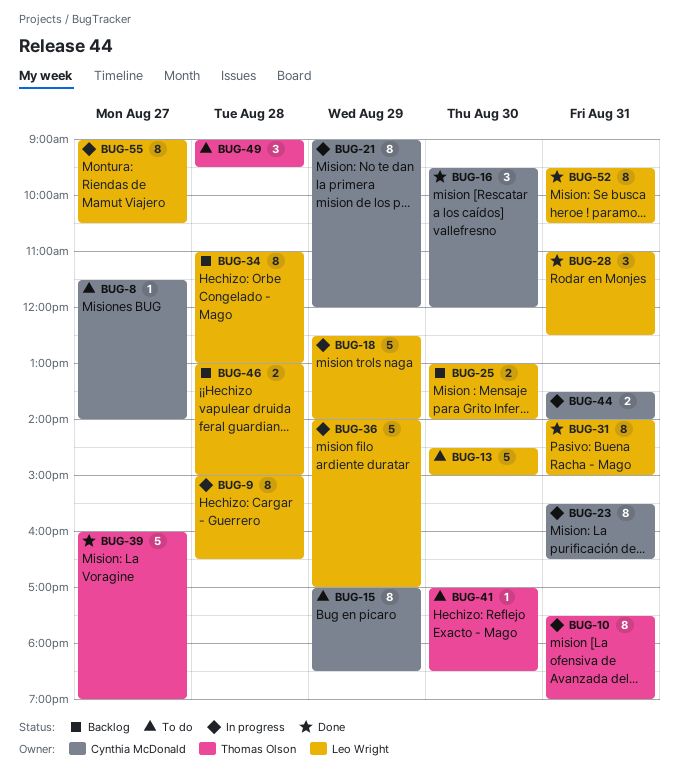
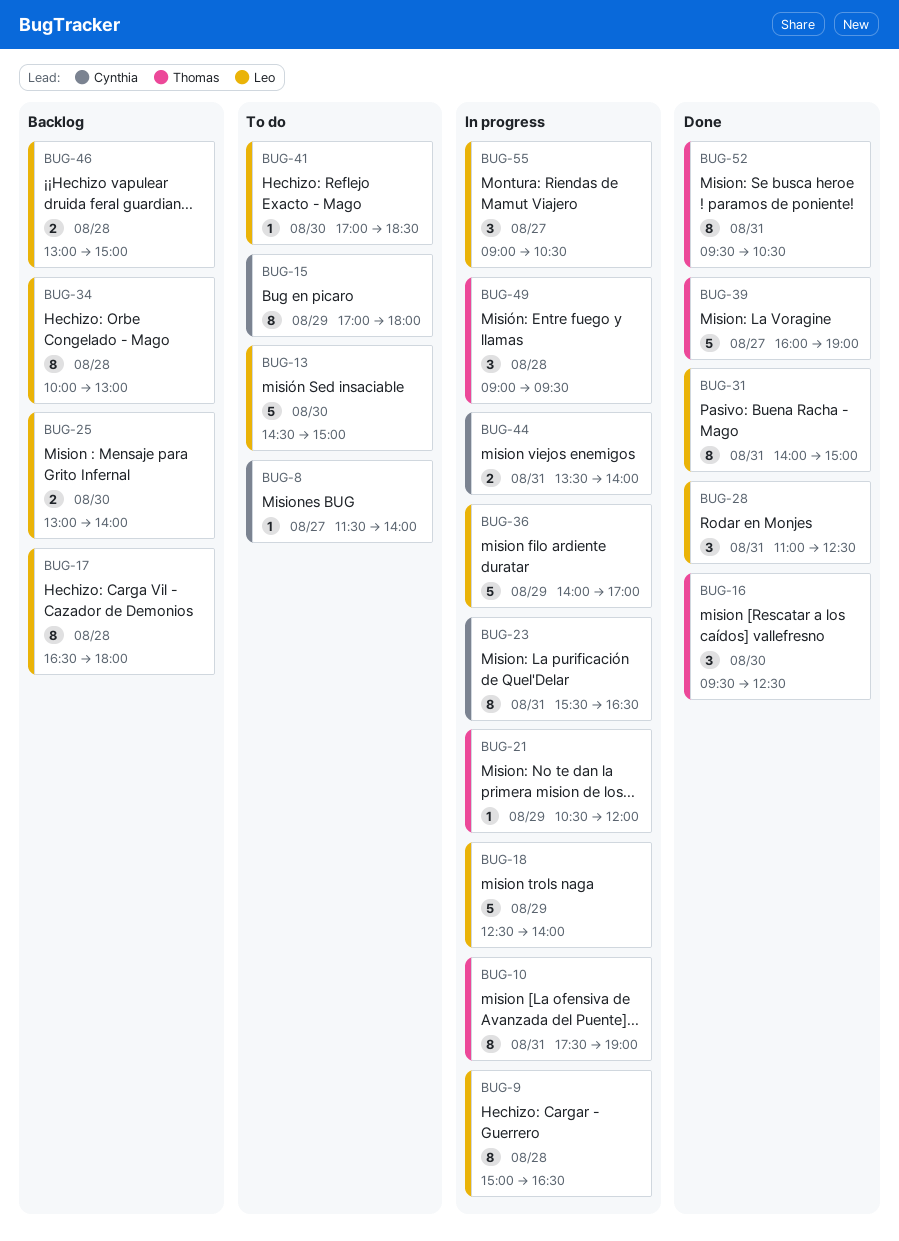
BUG-15, ends: 18:30 -> 18:00
BUG-16, owner: Cynthia McDonald -> Thomas Olson
BUG-16, ends: 12:00 -> 12:30
BUG-17: none -> present
BUG-21, owner: Cynthia McDonald -> Thomas Olson
BUG-21, estimate: 8 -> 1
BUG-21, begins: 09:00 -> 10:30
BUG-34, begins: 11:00 -> 10:00
BUG-41, owner: Thomas Olson -> Leo Wright
BUG-49, status: To do -> In progress
BUG-52, owner: Leo Wright -> Thomas Olson
BUG-55, estimate: 8 -> 3

